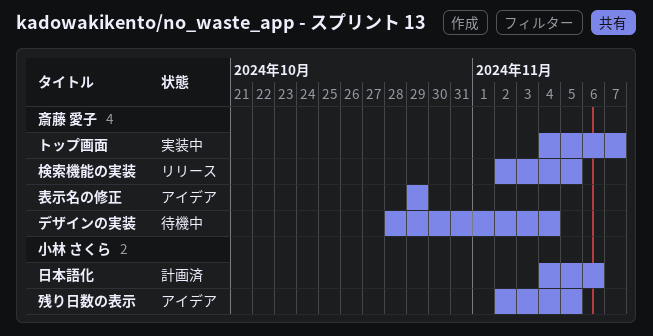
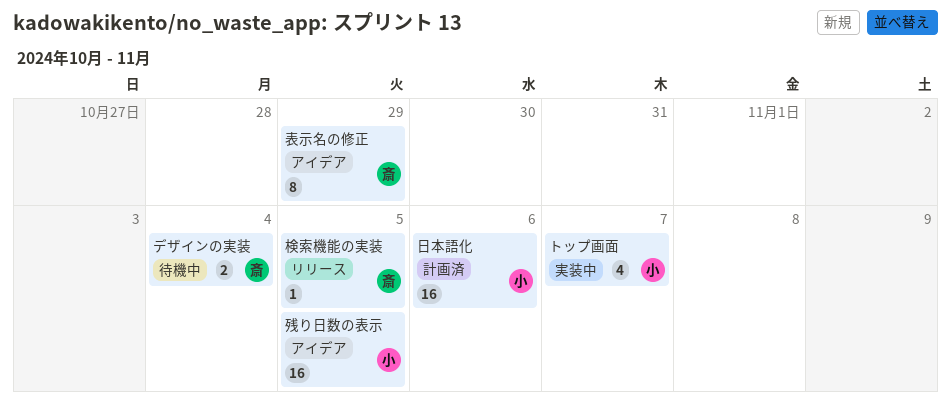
トップ画面, owner: 斎藤 愛子 -> 小林 さくら

